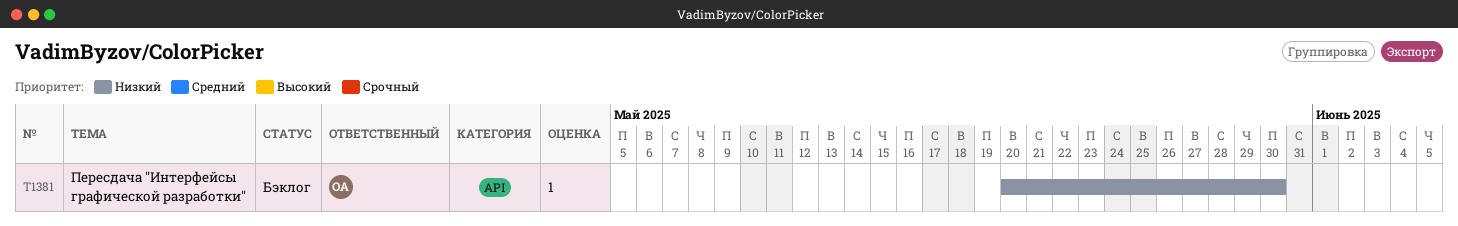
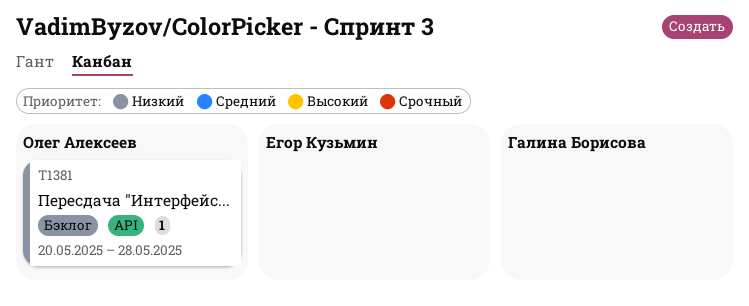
T1381, due: May 30 -> May 28

